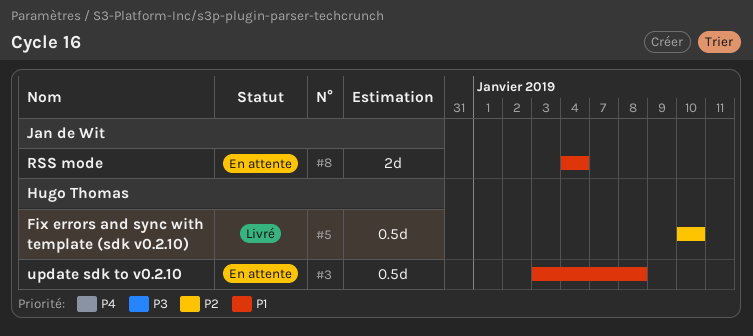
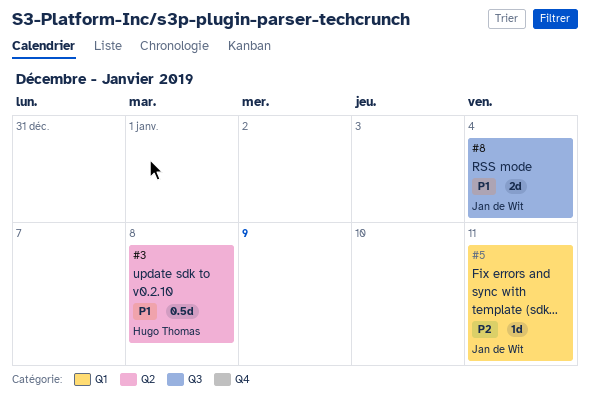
#5, owner: Hugo Thomas -> Jan de Wit
#5, estimate: 0.5d -> 1d
#5, due: Jan 10 -> Jan 11

